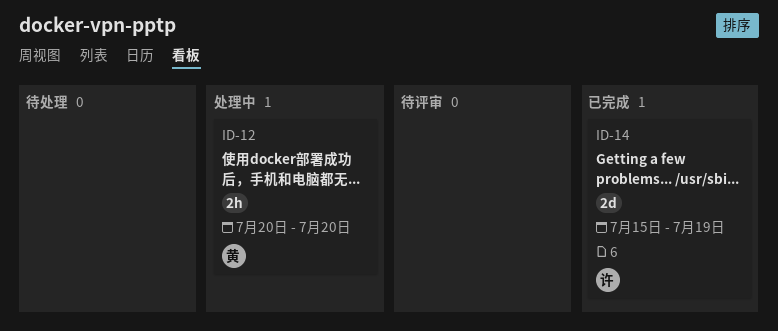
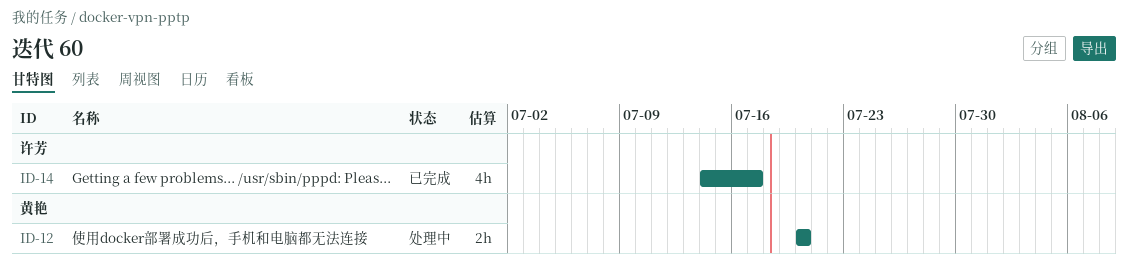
ID-14, estimate: 2d -> 4h
ID-14, start: Jul 15 -> Jul 14
ID-14, due: Jul 19 -> Jul 17

